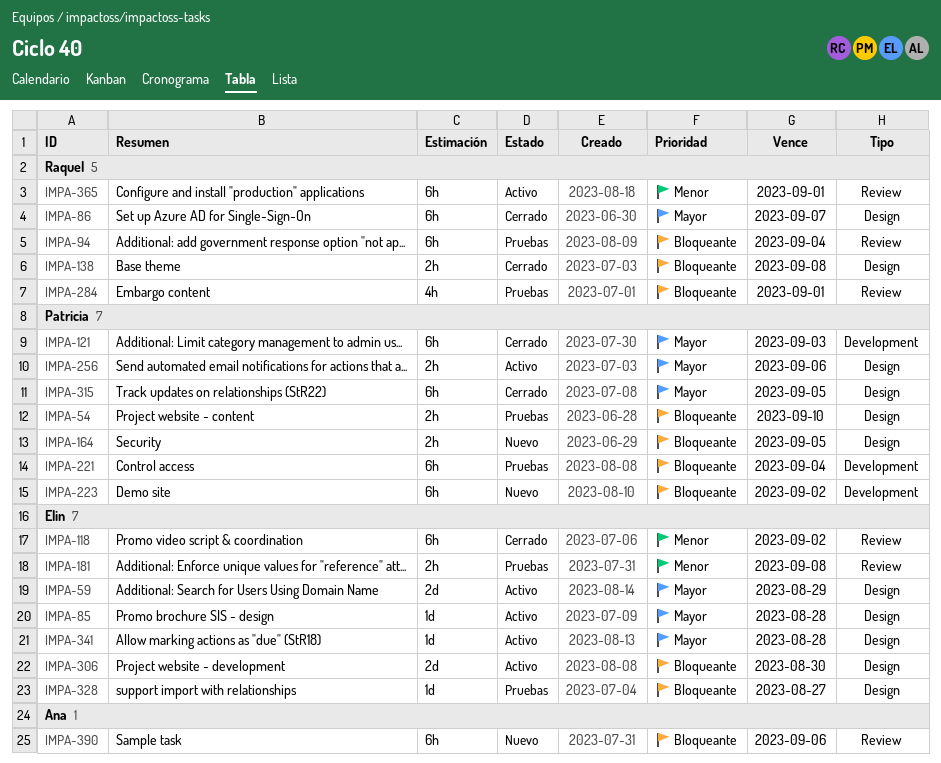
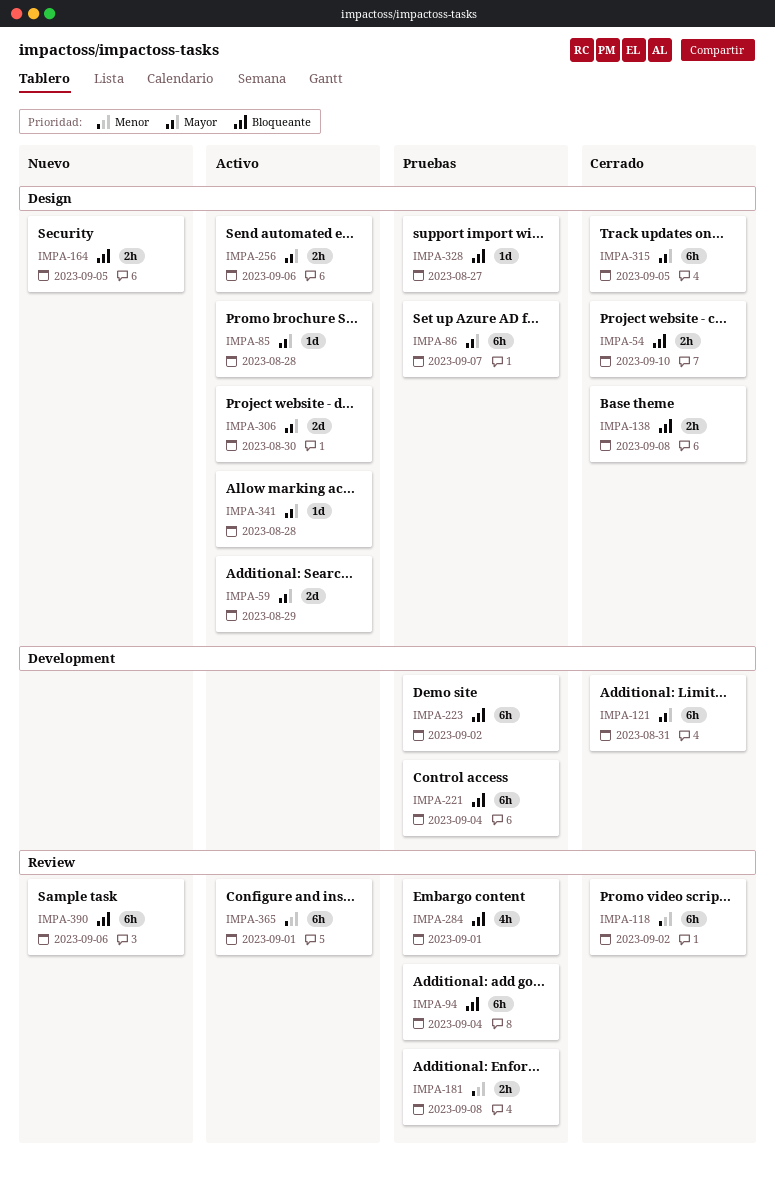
IMPA-54, status: Pruebas -> Cerrado
IMPA-86, status: Cerrado -> Pruebas
IMPA-121, due: Sep 3 -> Aug 31
IMPA-223, status: Nuevo -> Pruebas
IMPA-306, priority: Bloqueante -> Mayor

